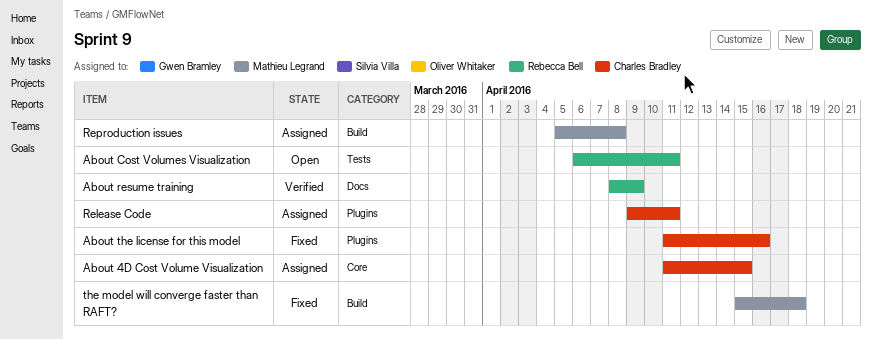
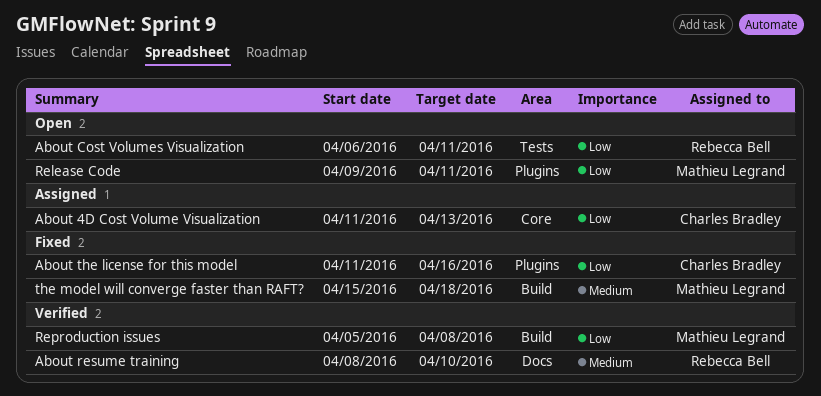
About 4D Cost Volume Visualization, due: Apr 15 -> Apr 13
About resume training, due: Apr 9 -> Apr 10
Release Code, status: Assigned -> Open
Release Code, owner: Charles Bradley -> Mathieu Legrand
Reproduction issues, status: Assigned -> Verified

